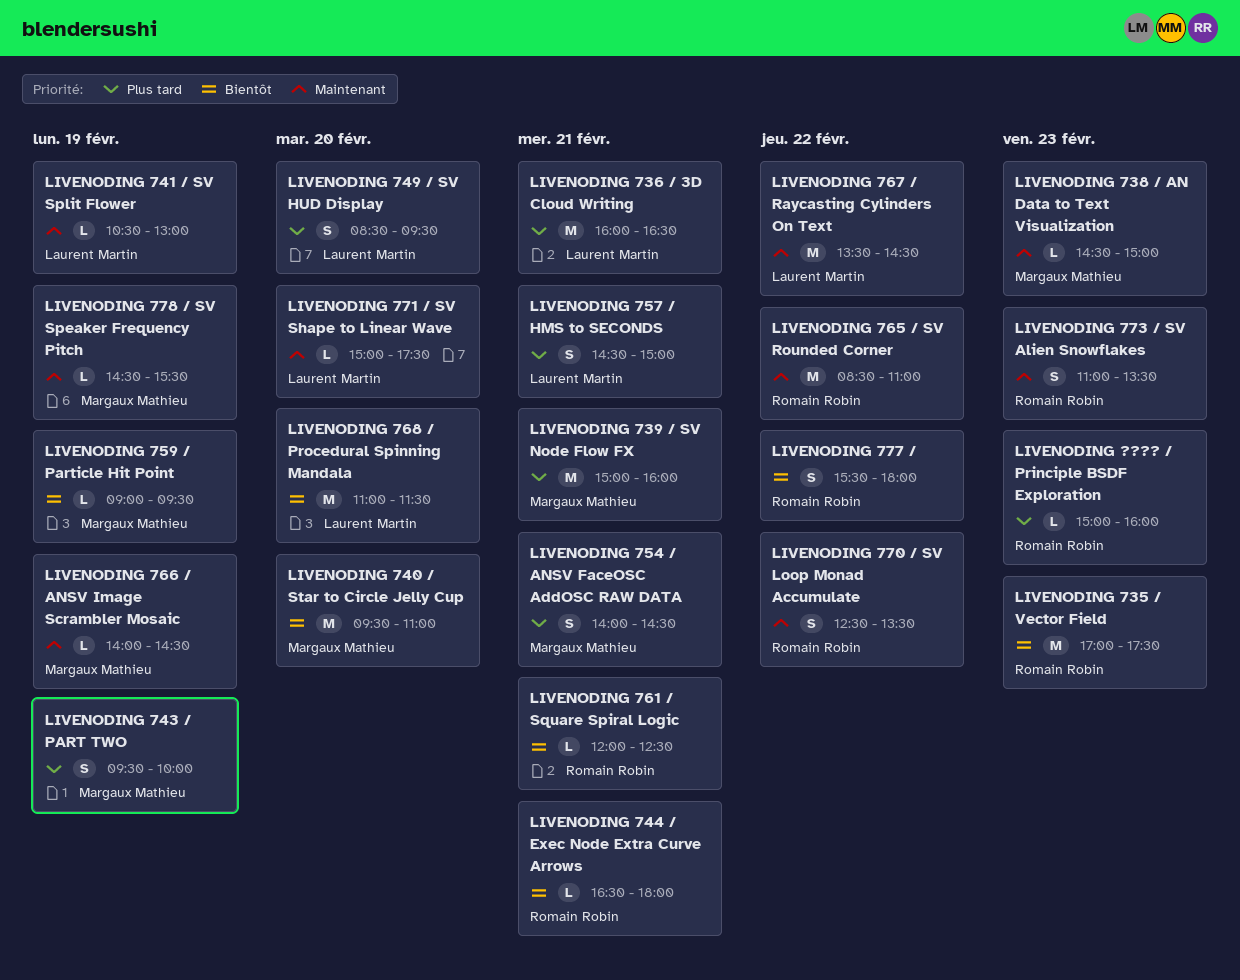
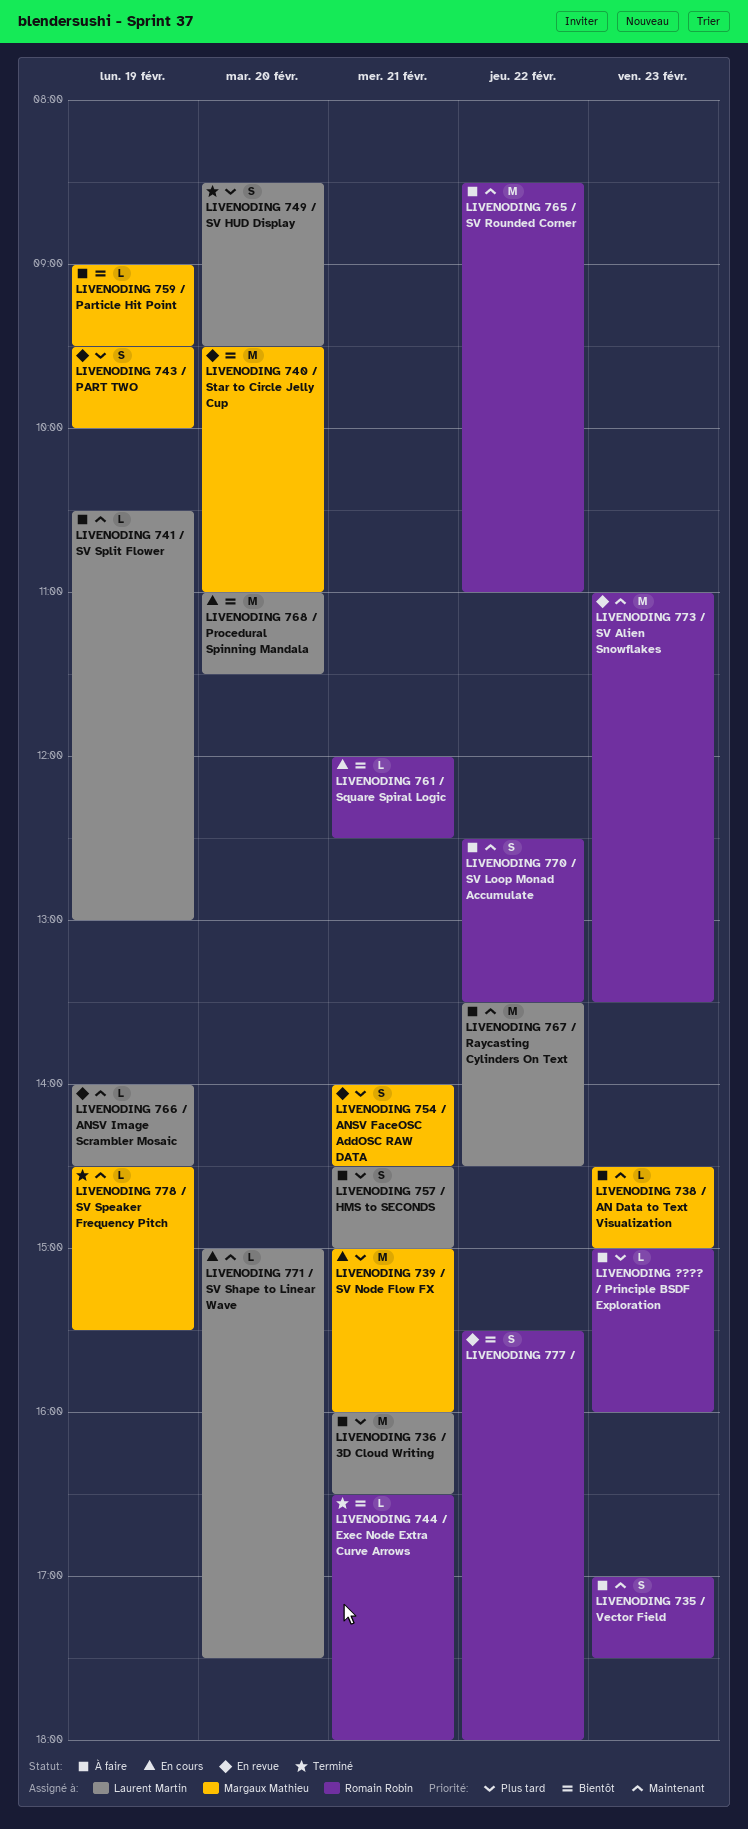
LIVENODING 735 / Vector Field, priority: Bientôt -> Maintenant
LIVENODING 735 / Vector Field, estimate: M -> S
LIVENODING 766 / ANSV Image Scrambler Mosaic, owner: Margaux Mathieu -> Laurent Martin
LIVENODING 773 / SV Alien Snowflakes, estimate: S -> M

